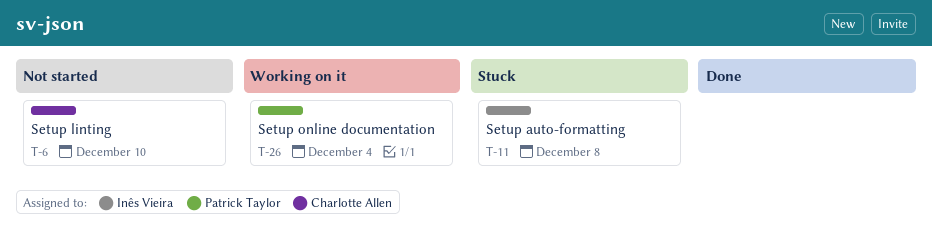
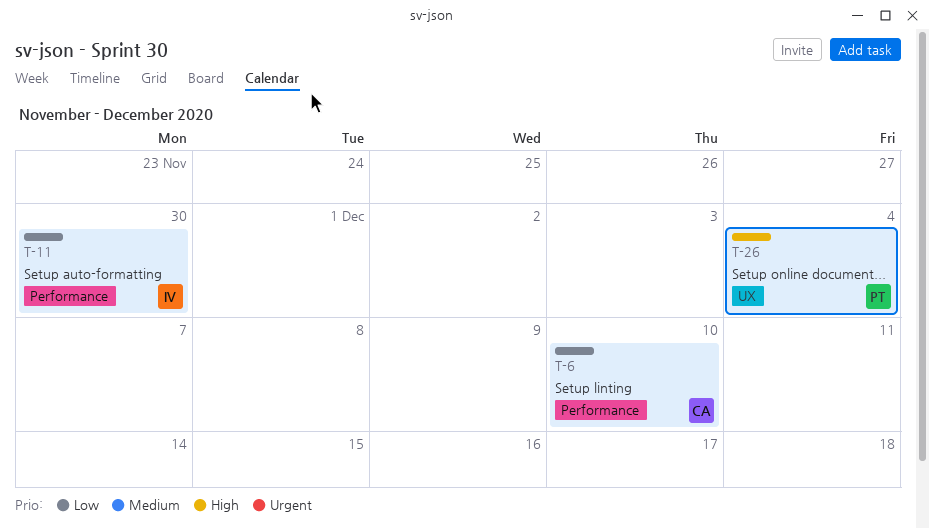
T-11, due: Dec 8 -> Nov 30

